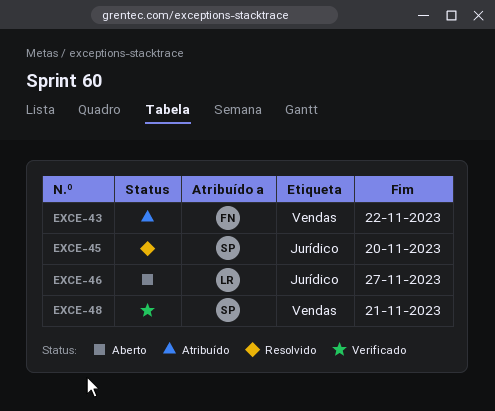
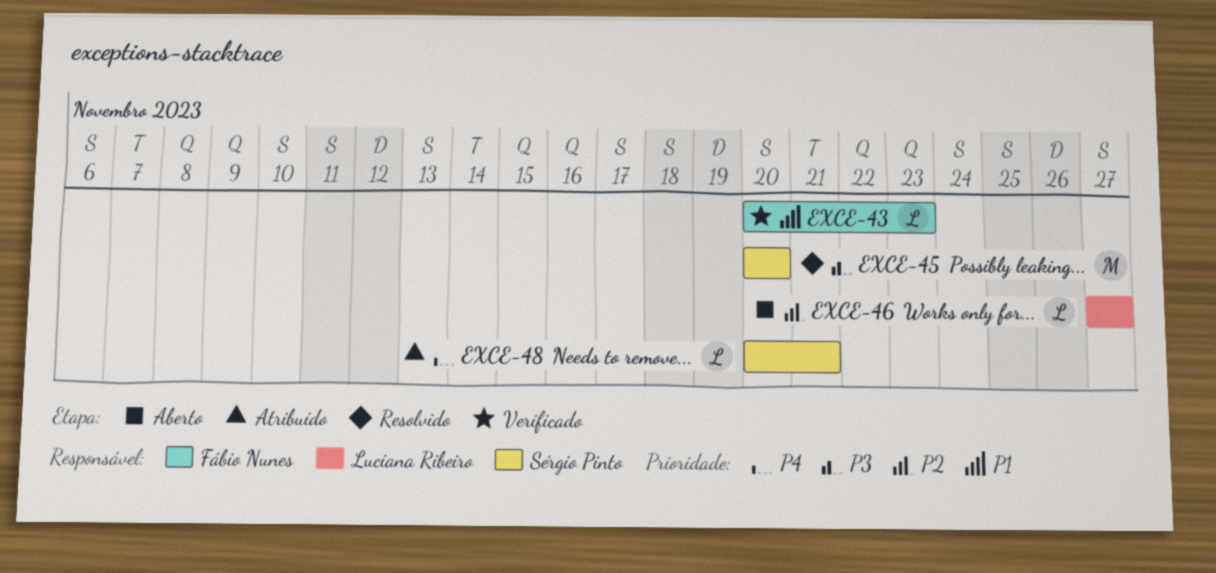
EXCE-43, status: Atribuído -> Verificado
EXCE-43, due: Nov 22 -> Nov 23
EXCE-48, status: Verificado -> Atribuído

